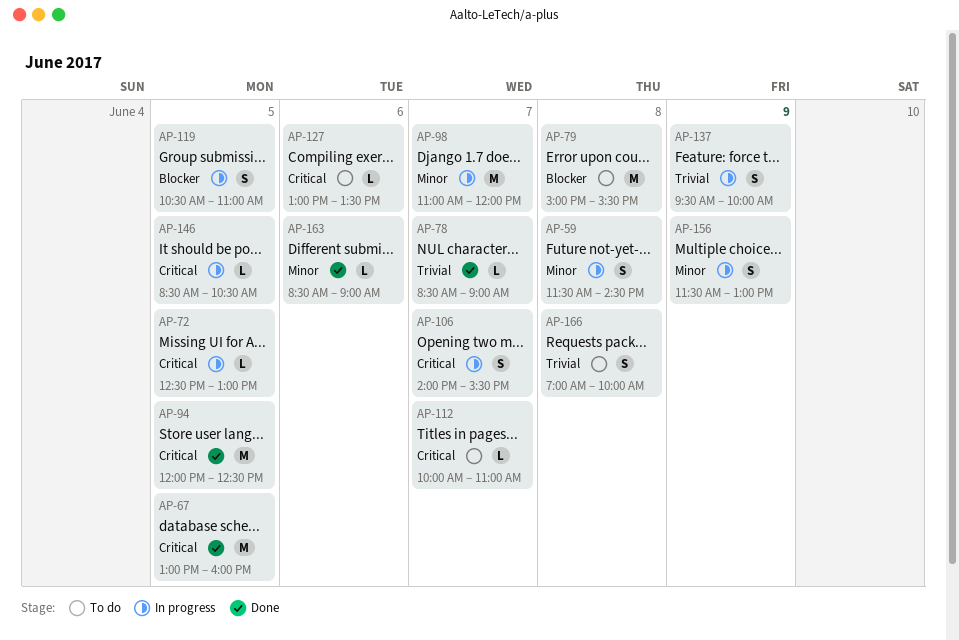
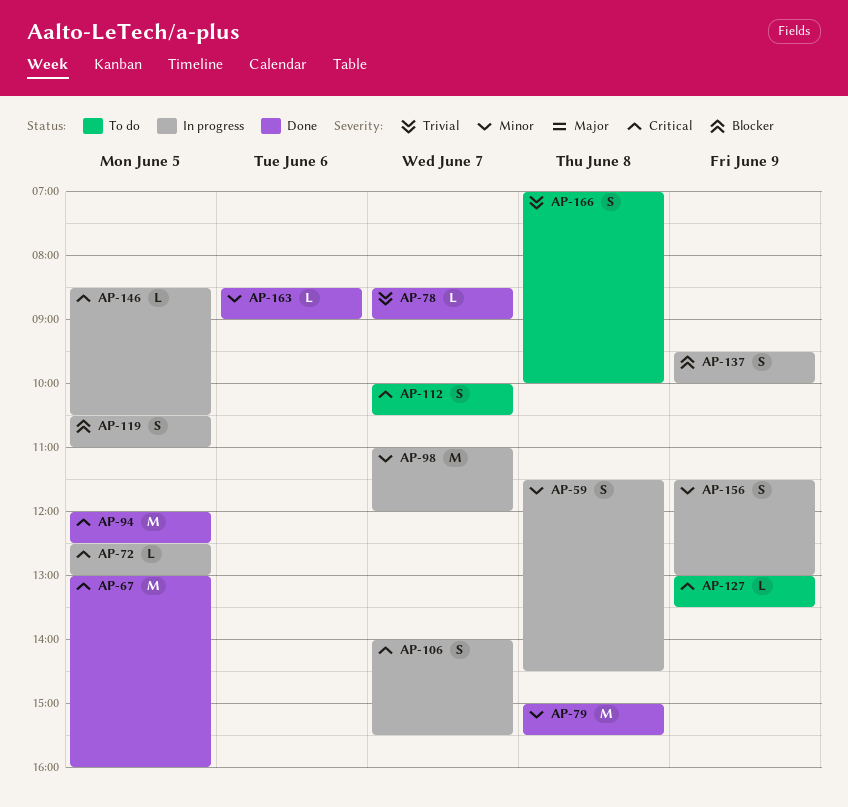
AP-79, status: To do -> Done
AP-79, priority: Blocker -> Minor
AP-112, estimate: L -> S
AP-112, ends: 11:00 -> 10:30
AP-127, day: Jun 6 -> Jun 9
AP-137, priority: Trivial -> Blocker

